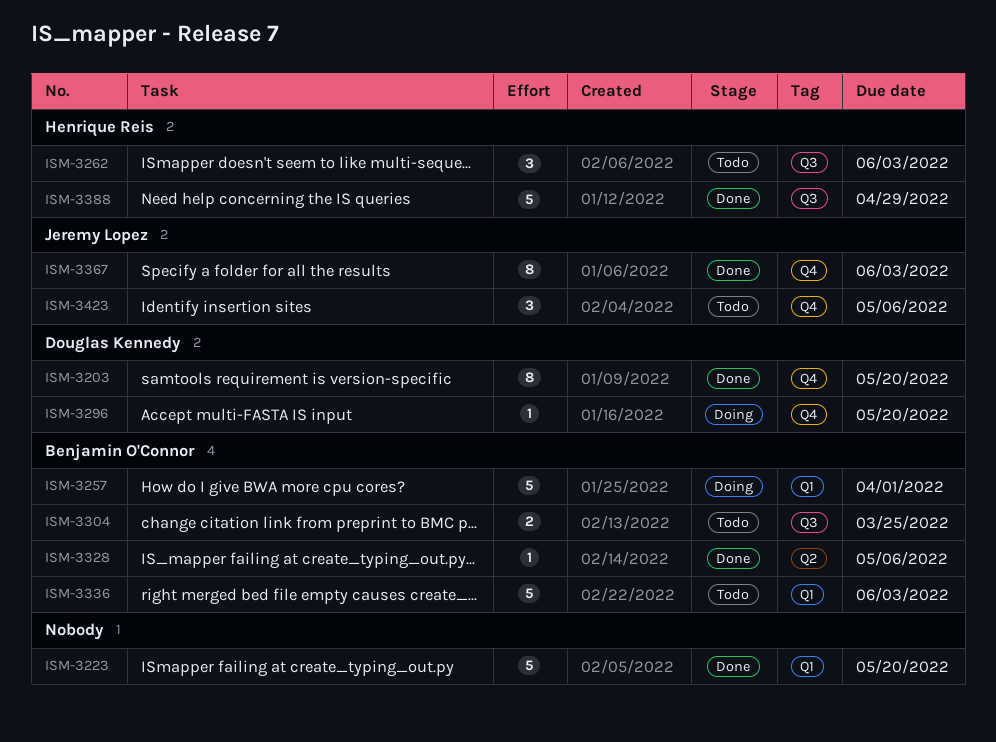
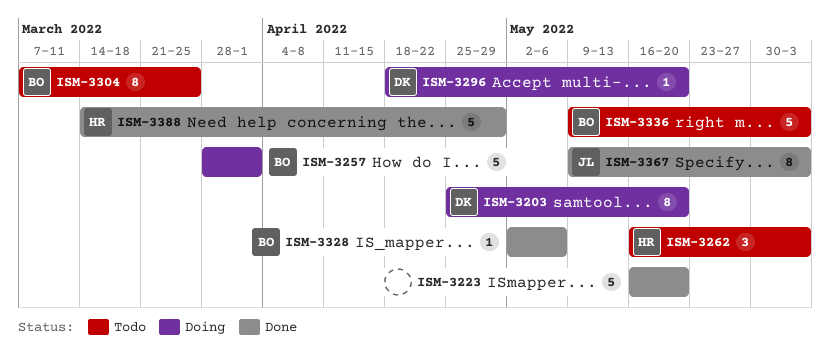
ISM-3203, status: Done -> Doing
ISM-3304, estimate: 2 -> 8
ISM-3423: present -> none

